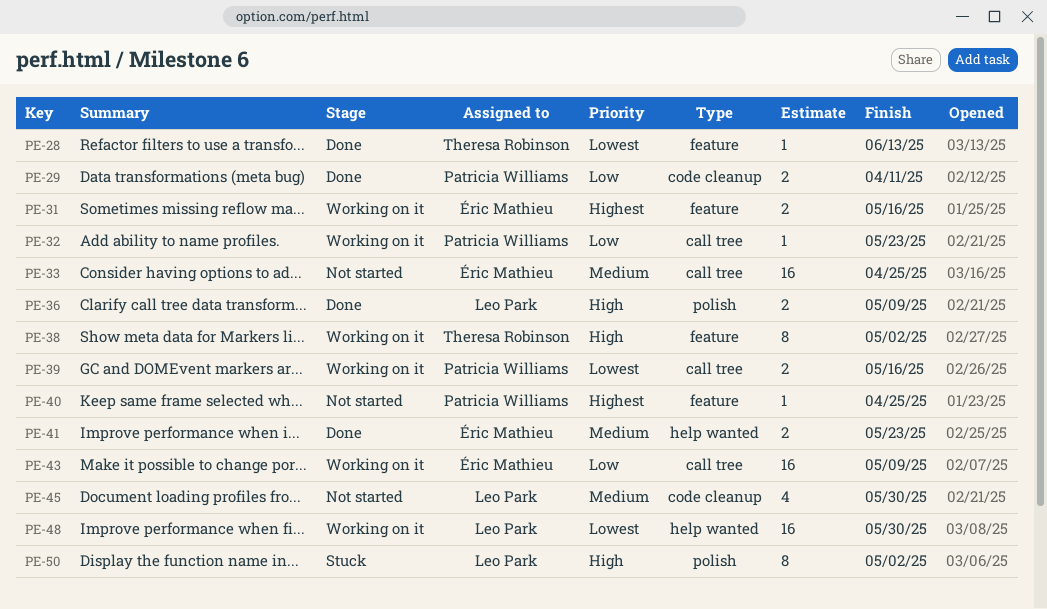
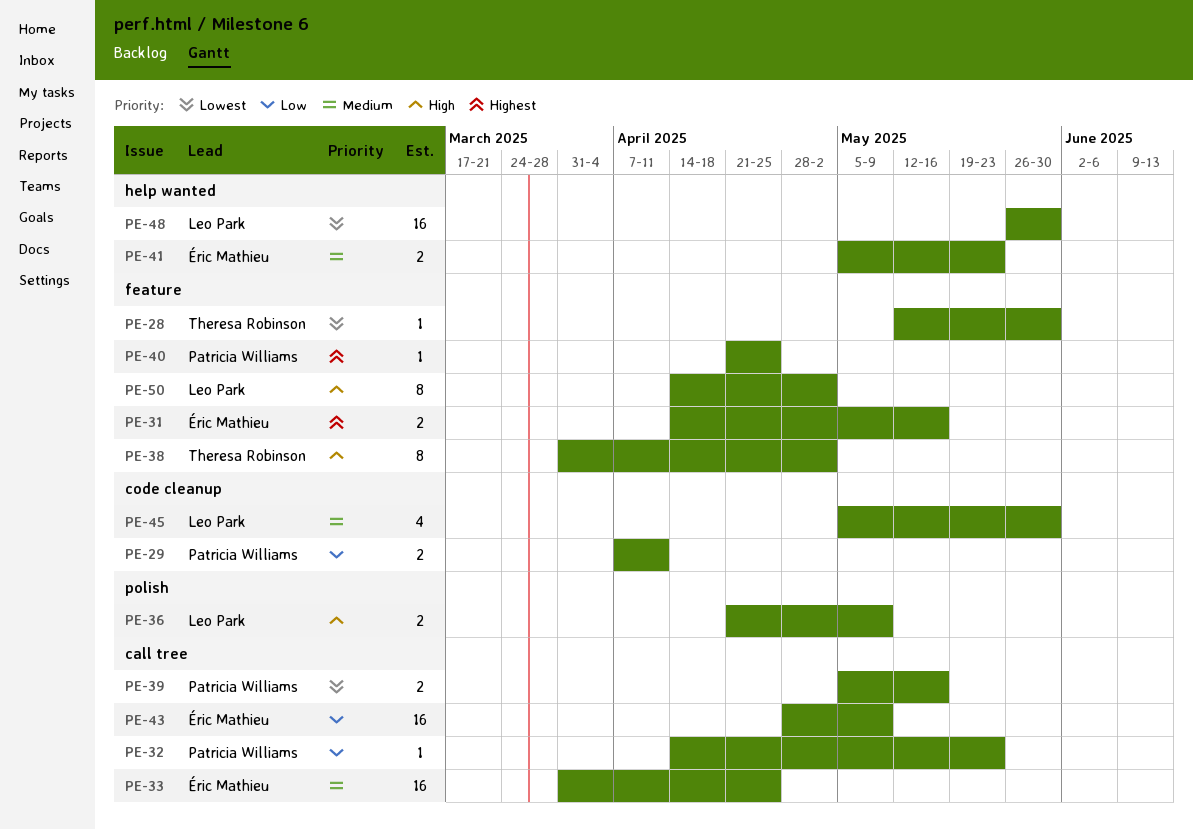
PE-28, due: Jun 13 -> May 30
PE-50, label: polish -> feature

